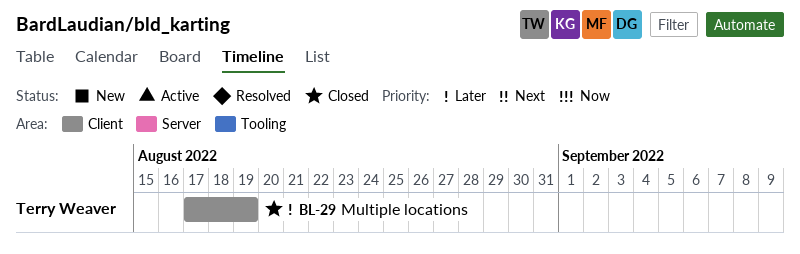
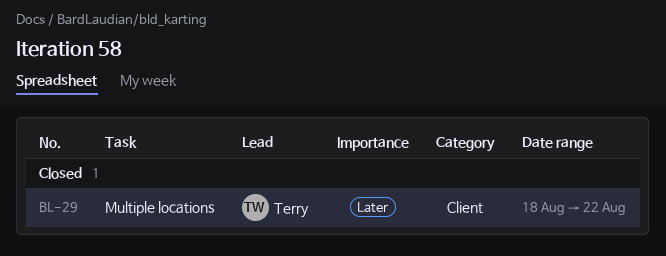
BL-29, start: Aug 17 -> Aug 18
BL-29, due: Aug 19 -> Aug 22

